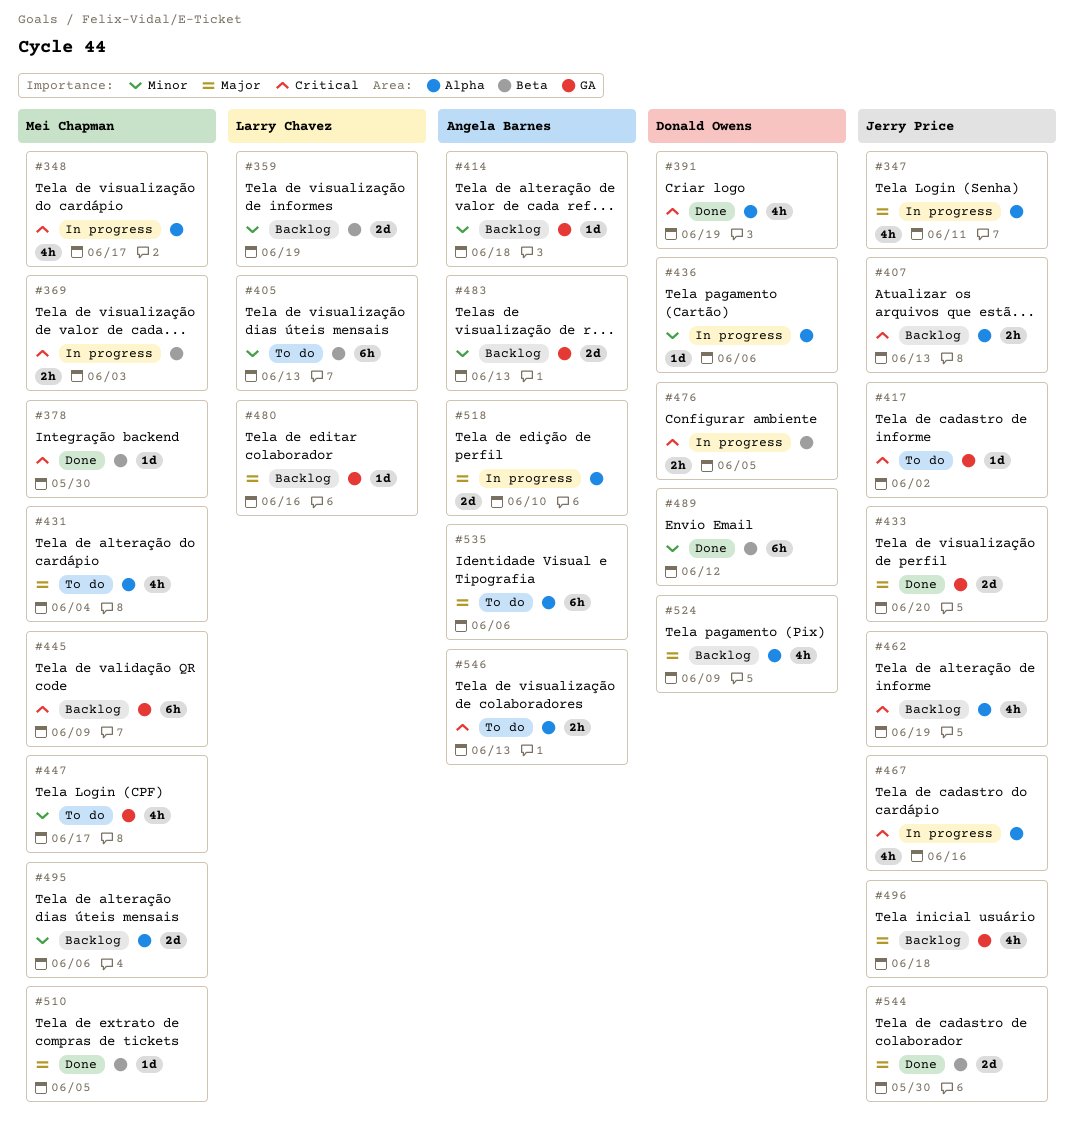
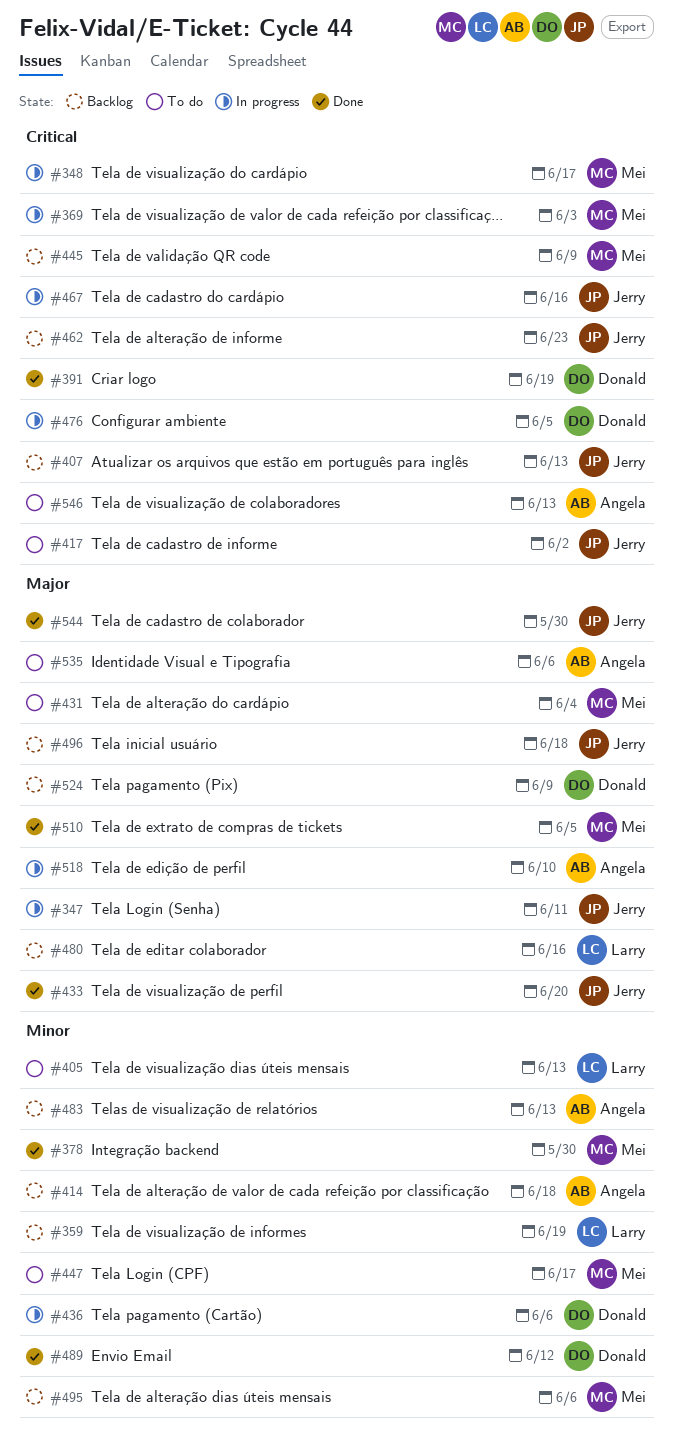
#378, priority: Critical -> Minor
#462, due: Jun 19 -> Jun 23

